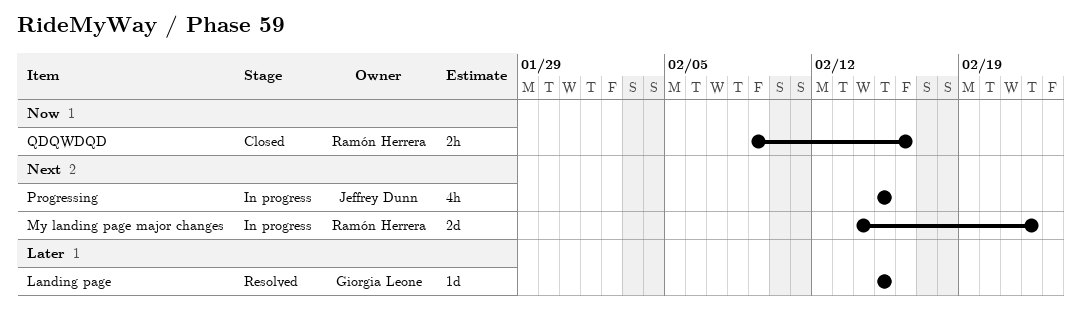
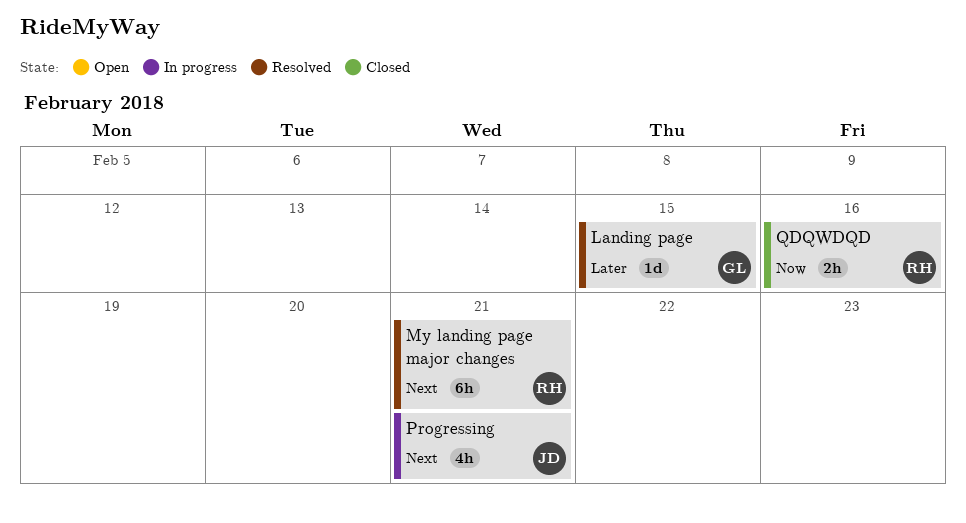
My landing page major changes, status: In progress -> Resolved
My landing page major changes, estimate: 2d -> 6h
My landing page major changes, due: Feb 22 -> Feb 21
Progressing, due: Feb 15 -> Feb 21

